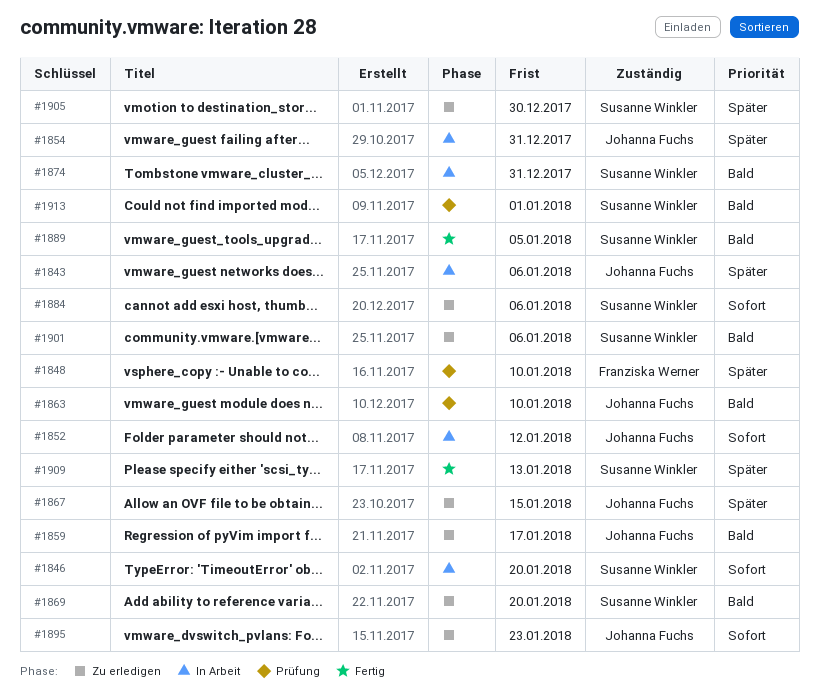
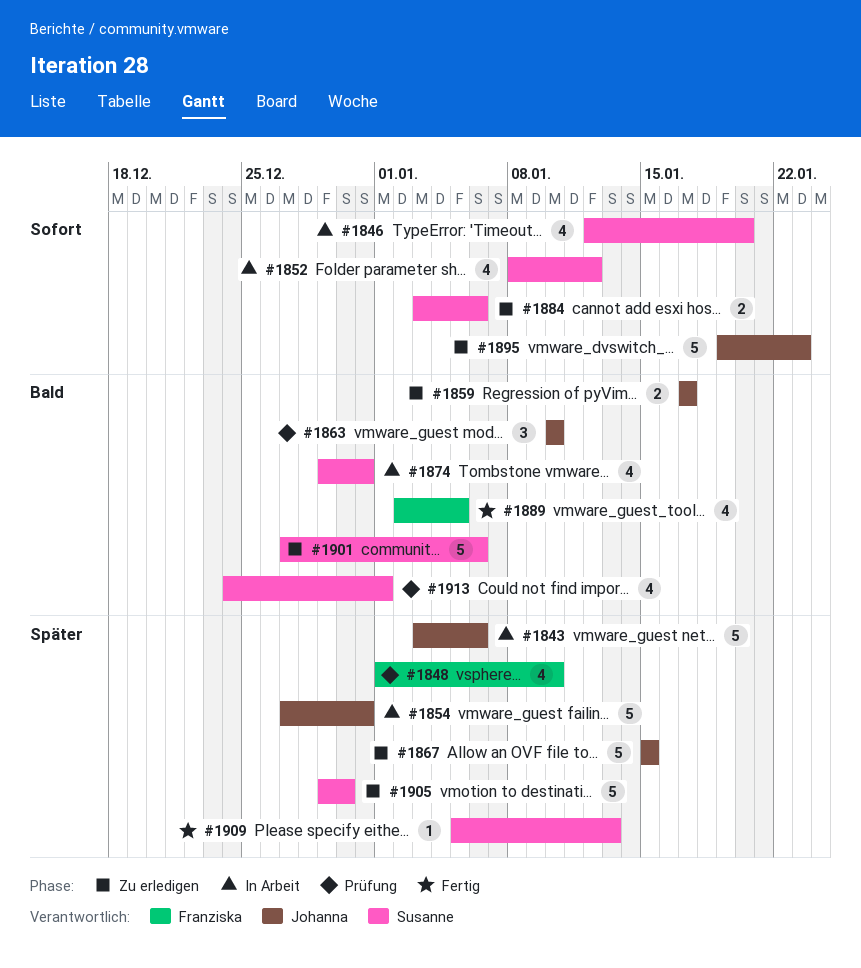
#1852, owner: Johanna Fuchs -> Susanne Winkler
#1869: present -> none
#1889, owner: Susanne Winkler -> Franziska Werner

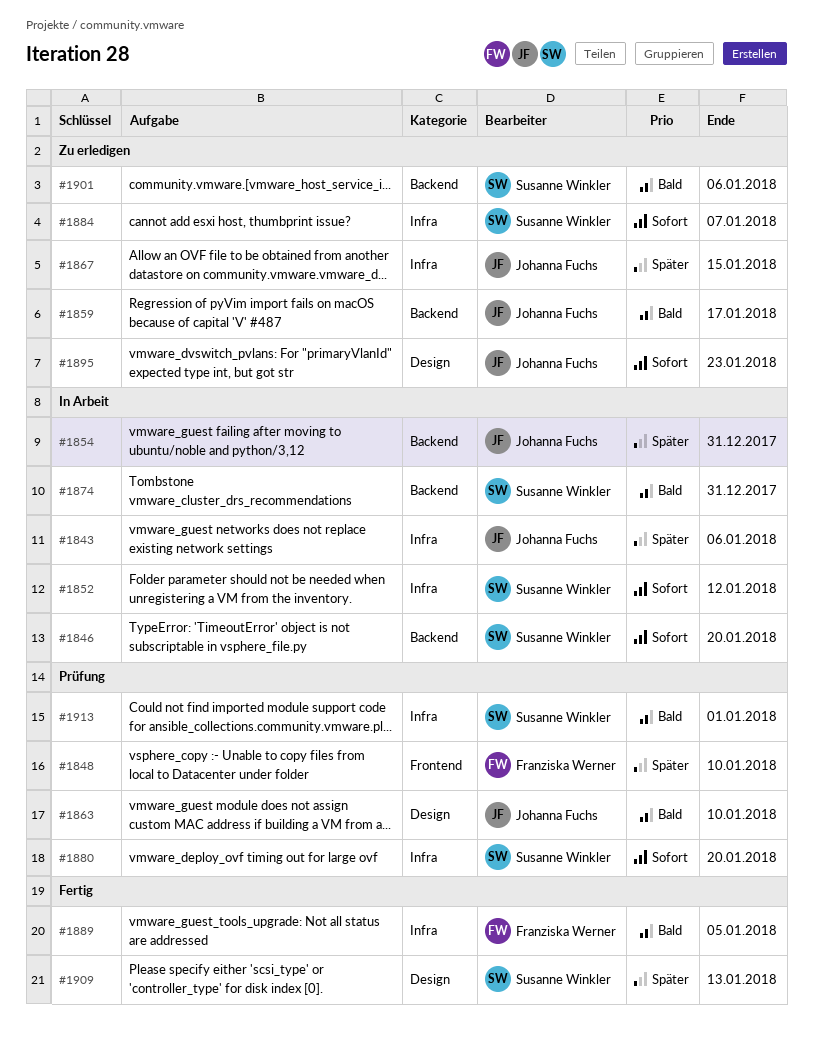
#1880: none -> present
#1884, due: Jan 6 -> Jan 7
#1905: present -> none

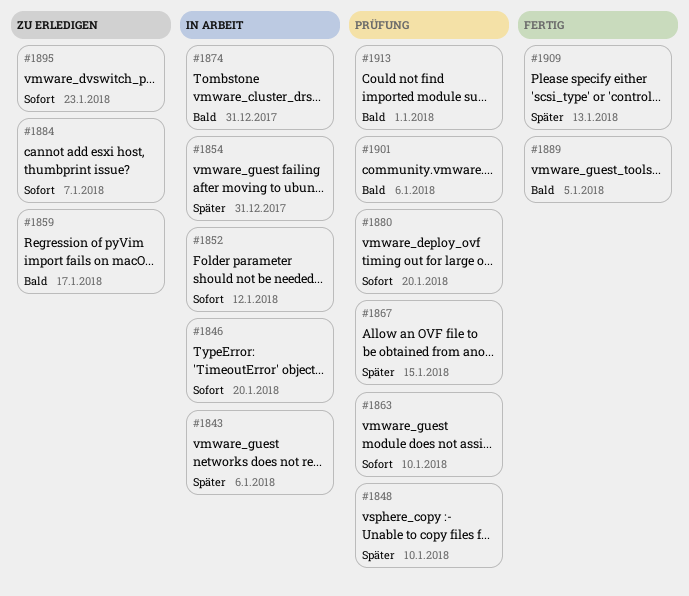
#1863, priority: Bald -> Sofort
#1867, status: Zu erledigen -> Prüfung
#1901, status: Zu erledigen -> Prüfung

